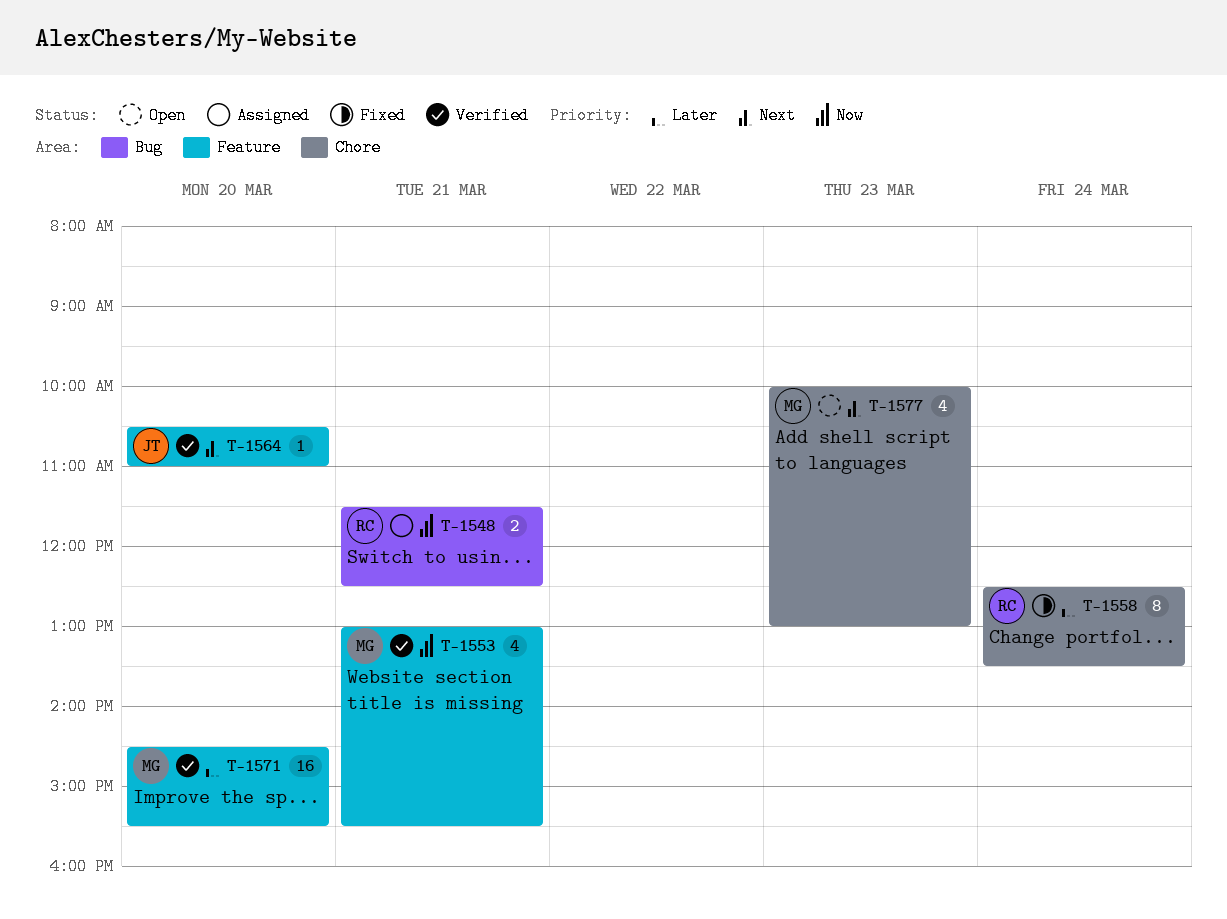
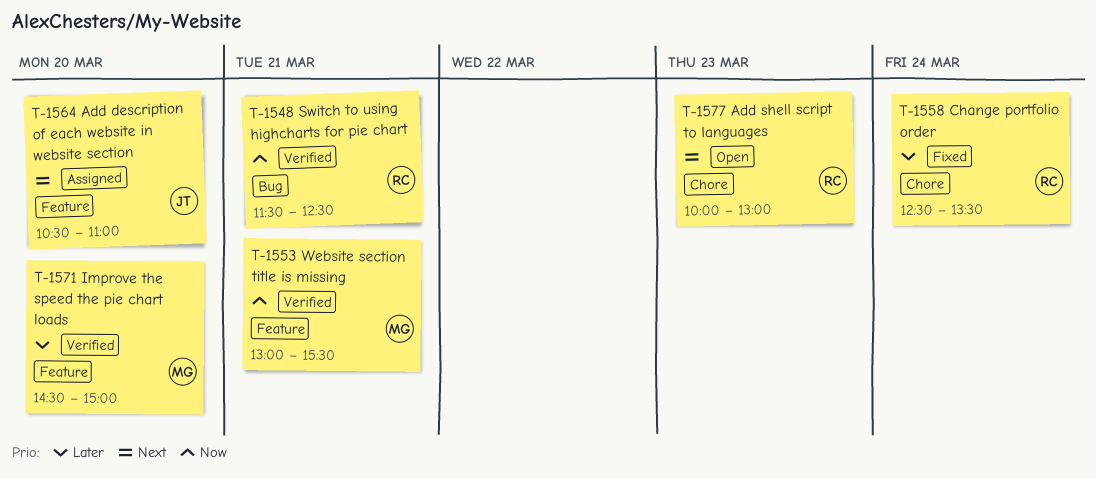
T-1548, status: Assigned -> Verified
T-1564, status: Verified -> Assigned
T-1571, ends: 15:30 -> 15:00
T-1577, owner: MG -> RC

